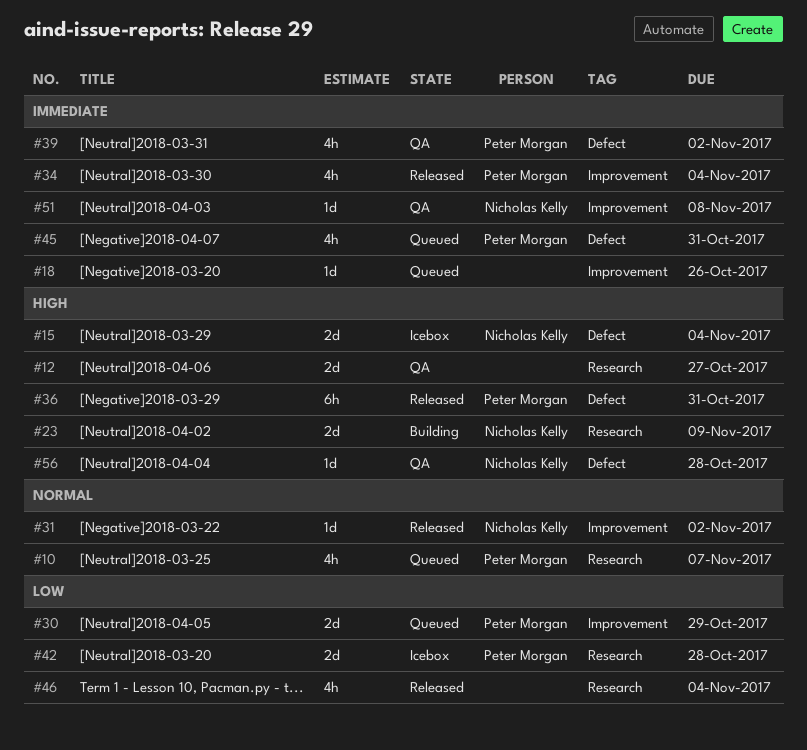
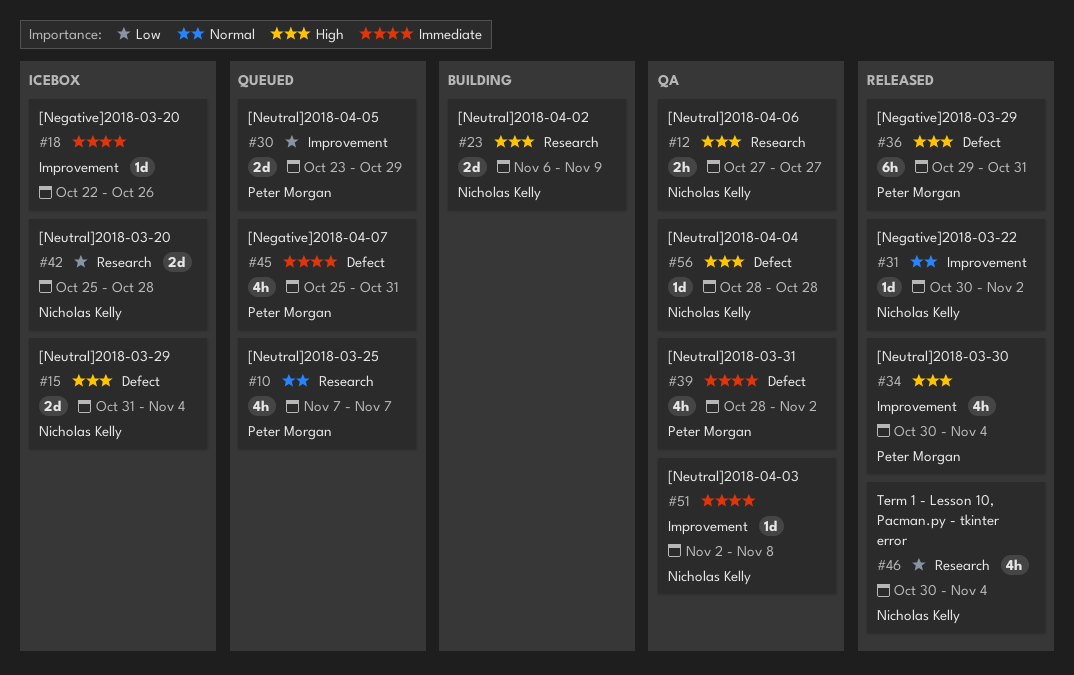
#12, owner: none -> Nicholas Kelly
#12, estimate: 2d -> 2h
#18, status: Queued -> Icebox
#34, priority: Immediate -> High
#42, owner: Peter Morgan -> Nicholas Kelly
#46, owner: none -> Nicholas Kelly

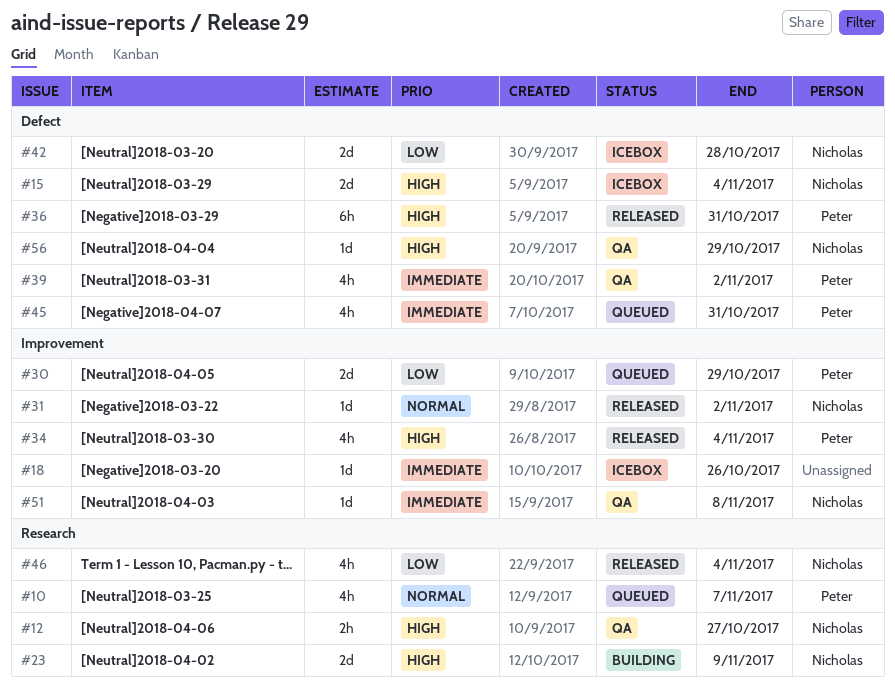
#42, label: Research -> Defect
#56, due: Oct 28 -> Oct 29

